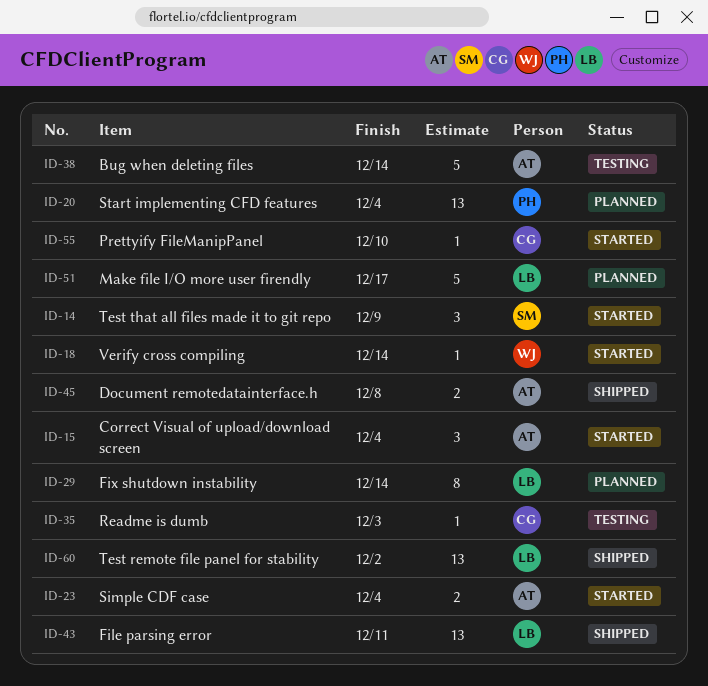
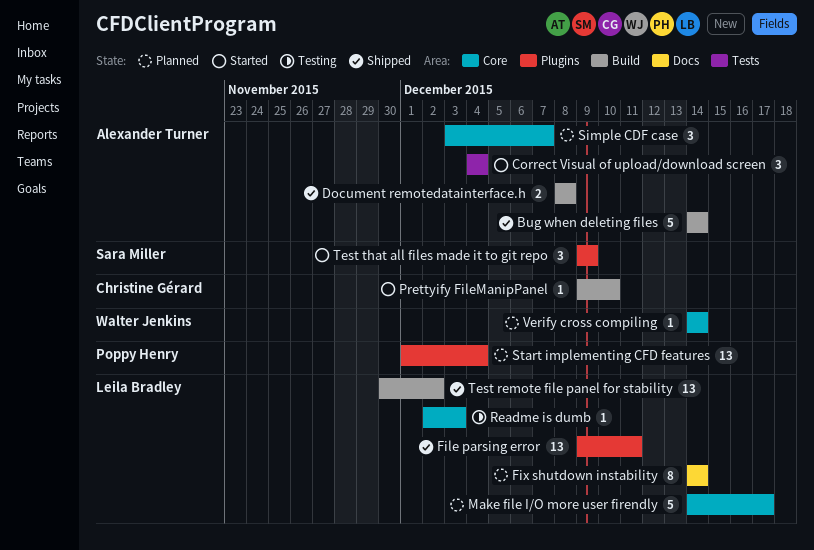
Bug when deleting files, status: Testing -> Shipped
Readme is dumb, owner: Christine Gérard -> Leila Bradley
Simple CDF case, status: Started -> Planned
Simple CDF case, estimate: 2 -> 3
Simple CDF case, due: Dec 4 -> Dec 7
Verify cross compiling, status: Started -> Planned

